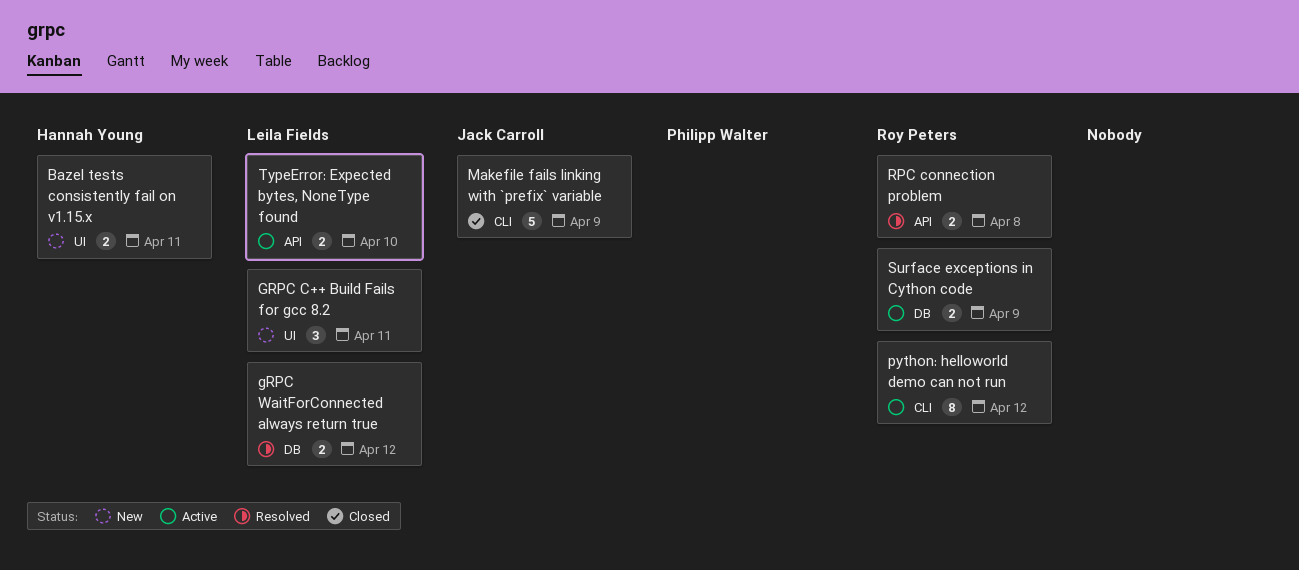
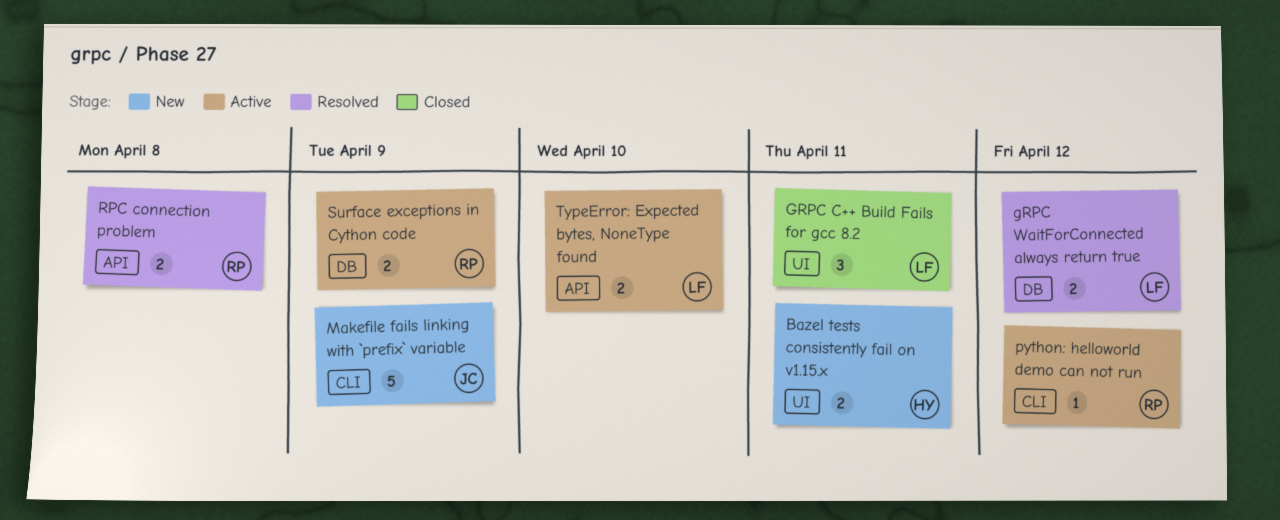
GRPC C++ Build Fails for gcc 8.2, status: New -> Closed
Makefile fails linking with `prefix` variable, status: Closed -> New
python: helloworld demo can not run, estimate: 8 -> 1

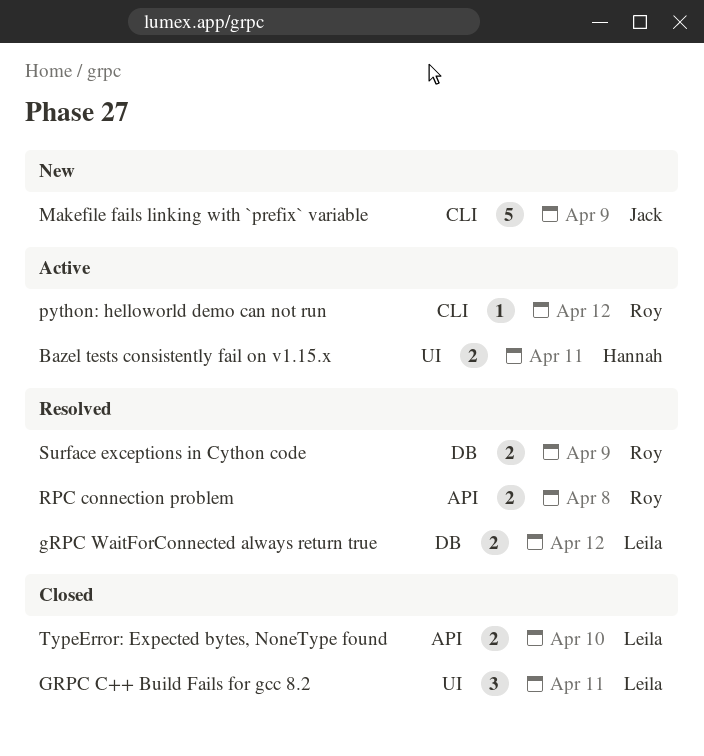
Bazel tests consistently fail on v1.15.x, status: New -> Active
Surface exceptions in Cython code, status: Active -> Resolved
TypeError: Expected bytes, NoneType found, status: Active -> Closed

